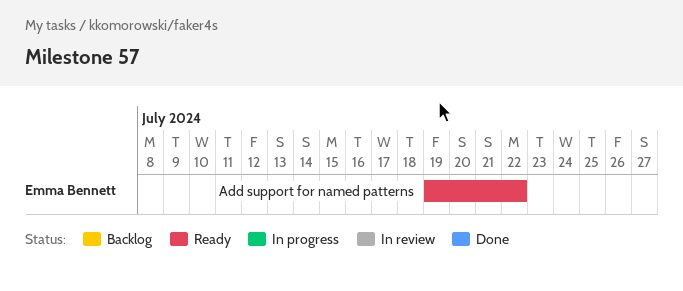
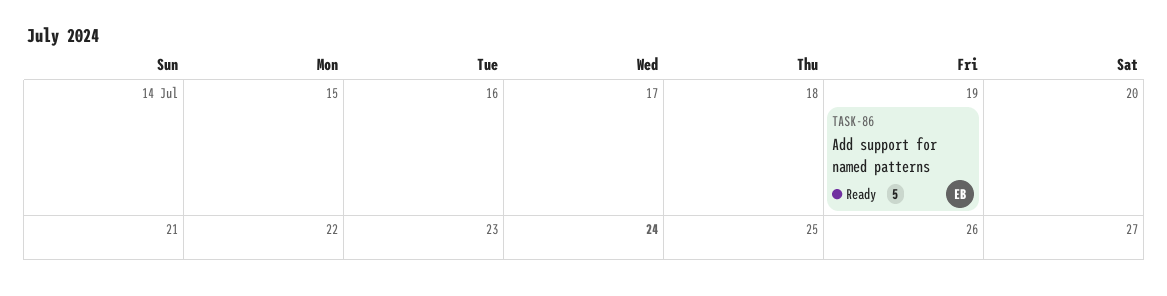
Add support for named patterns, due: Jul 22 -> Jul 19

